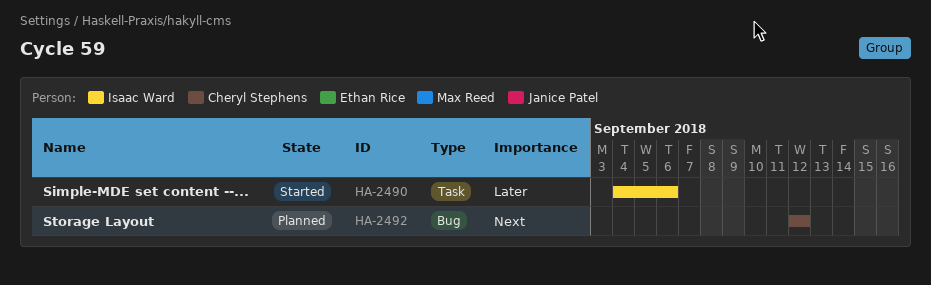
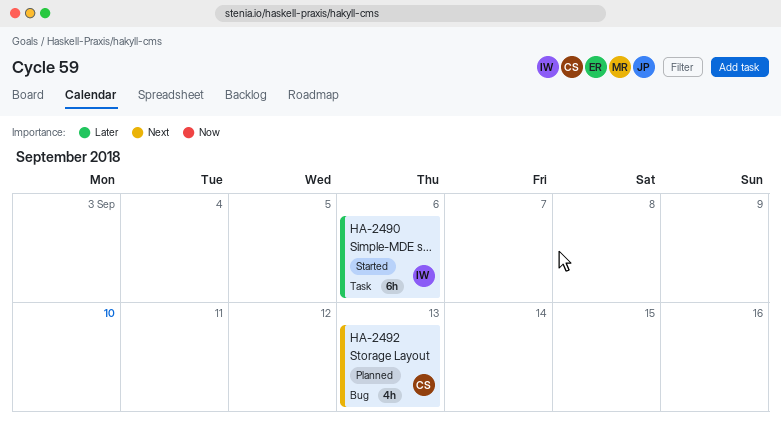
HA-2492, due: Sep 12 -> Sep 13

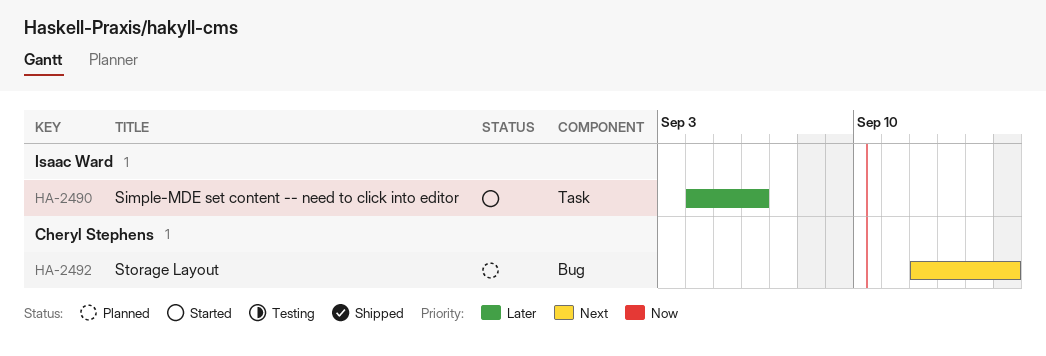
HA-2492, due: Sep 13 -> Sep 15

